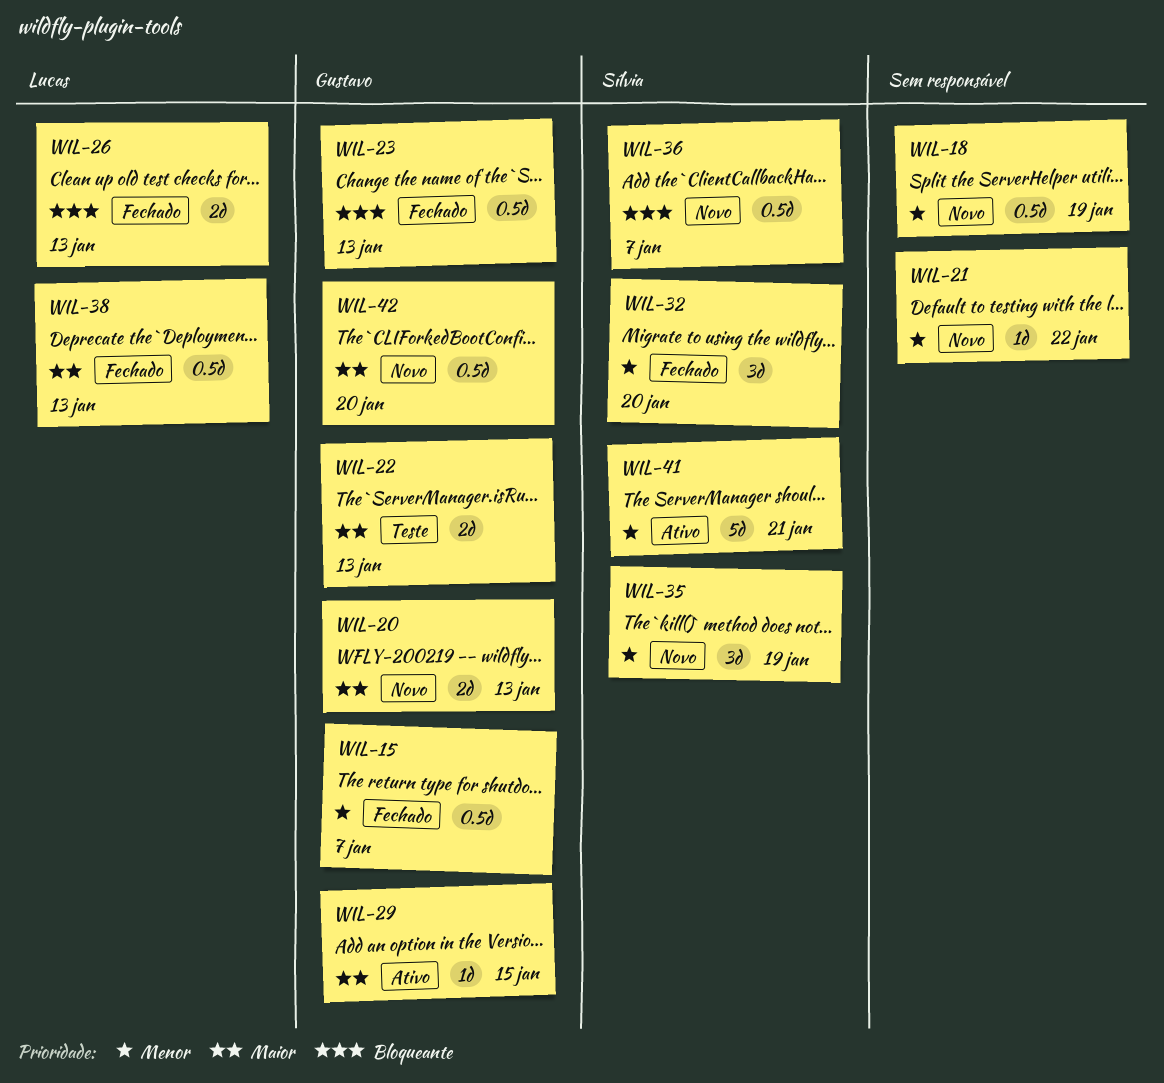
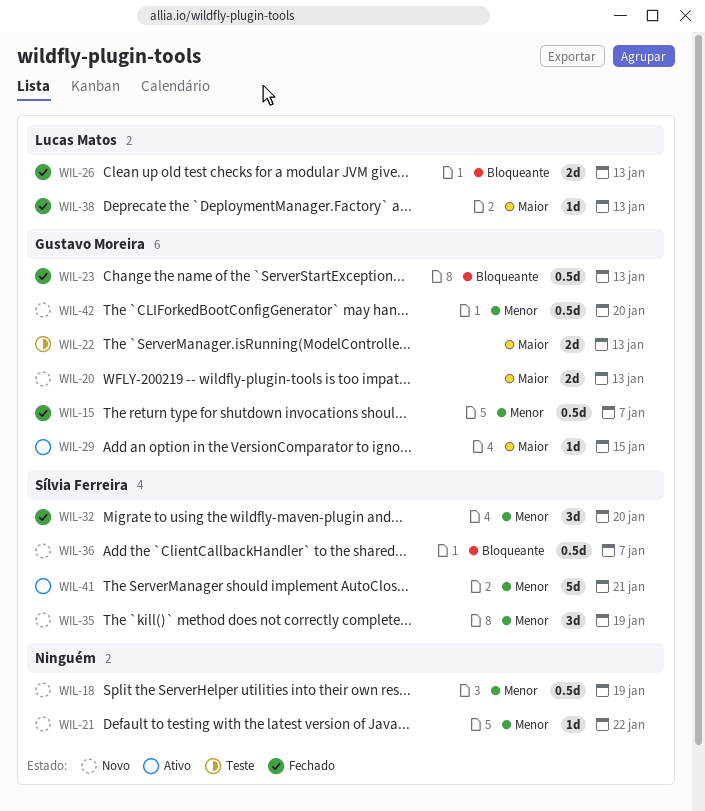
WIL-38, estimate: 0.5d -> 1d
WIL-42, priority: Maior -> Menor

